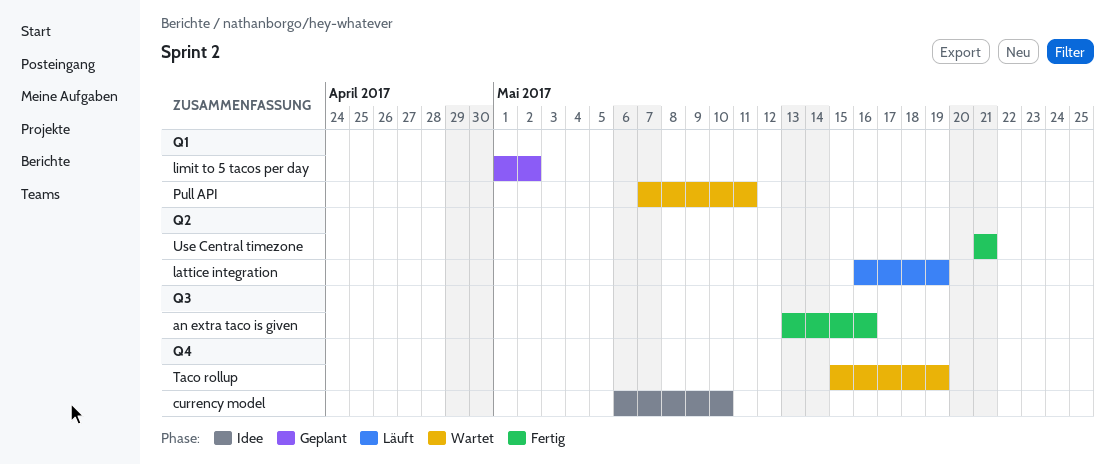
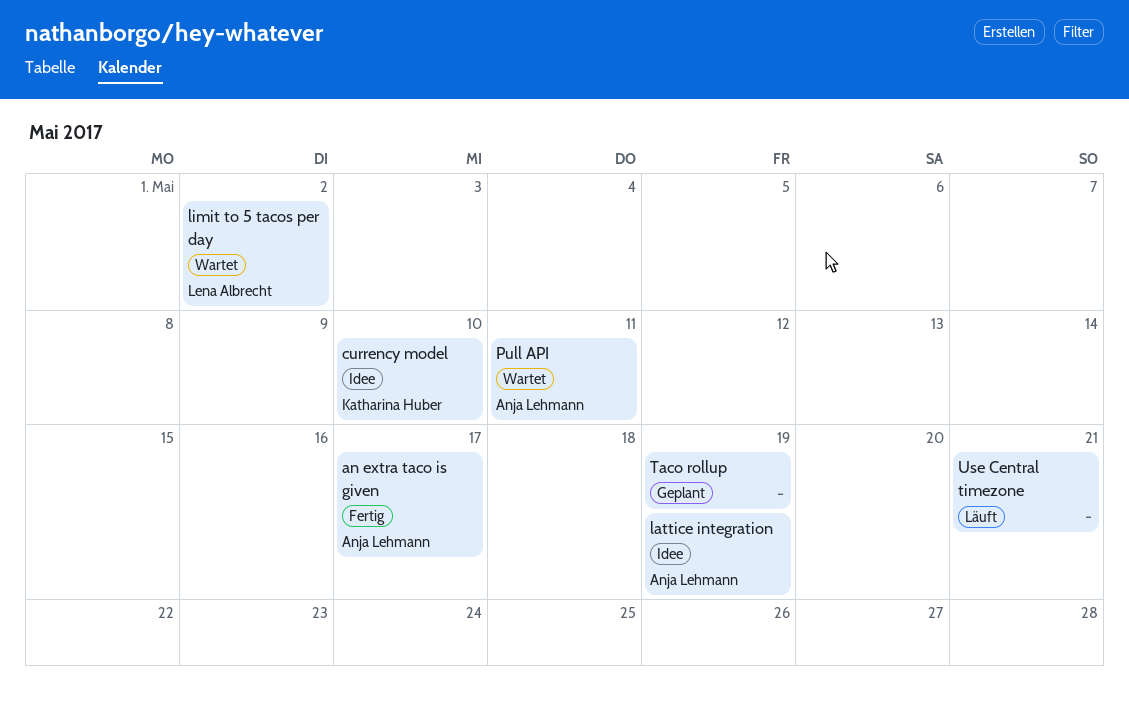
an extra taco is given, due: May 16 -> May 17
lattice integration, status: Läuft -> Idee
limit to 5 tacos per day, status: Geplant -> Wartet
Taco rollup, status: Wartet -> Geplant
Use Central timezone, status: Fertig -> Läuft

